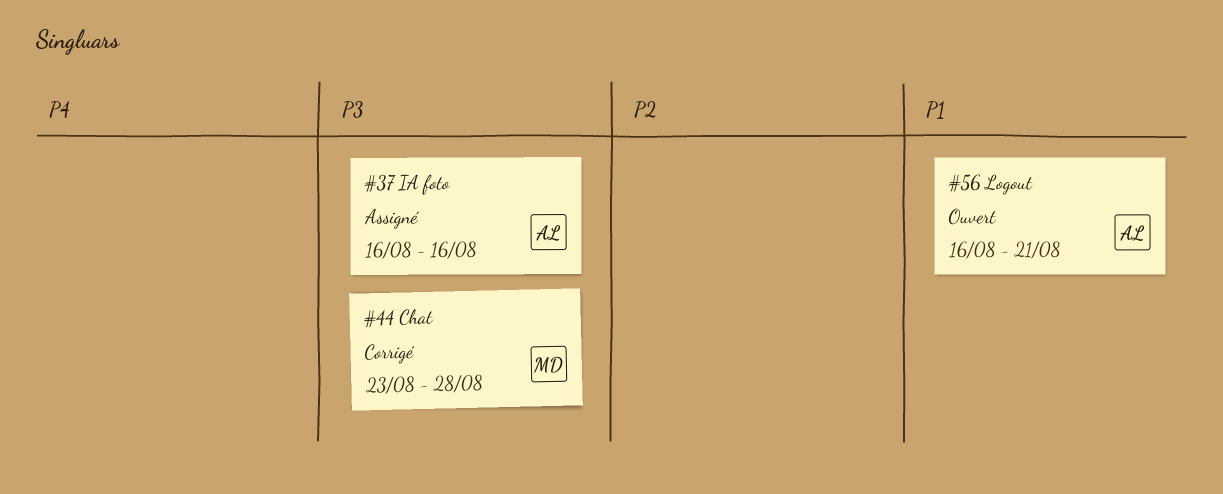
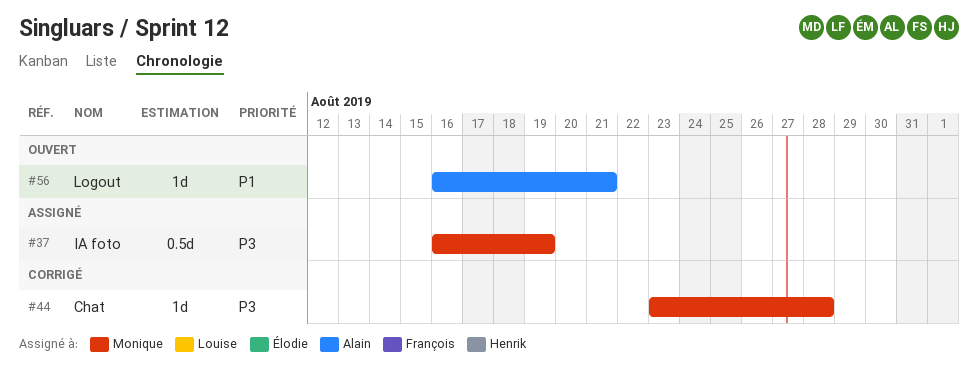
#37, owner: Alain -> Monique
#37, due: Aug 16 -> Aug 19

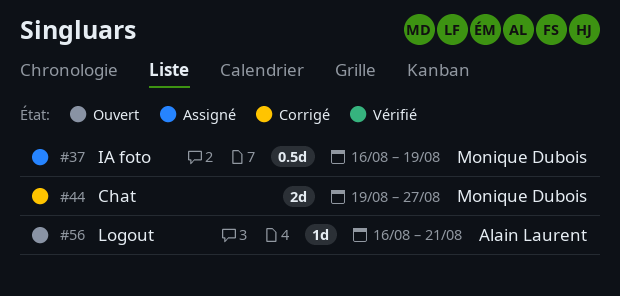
#44, estimate: 1d -> 2d
#44, start: Aug 23 -> Aug 19
#44, due: Aug 28 -> Aug 27

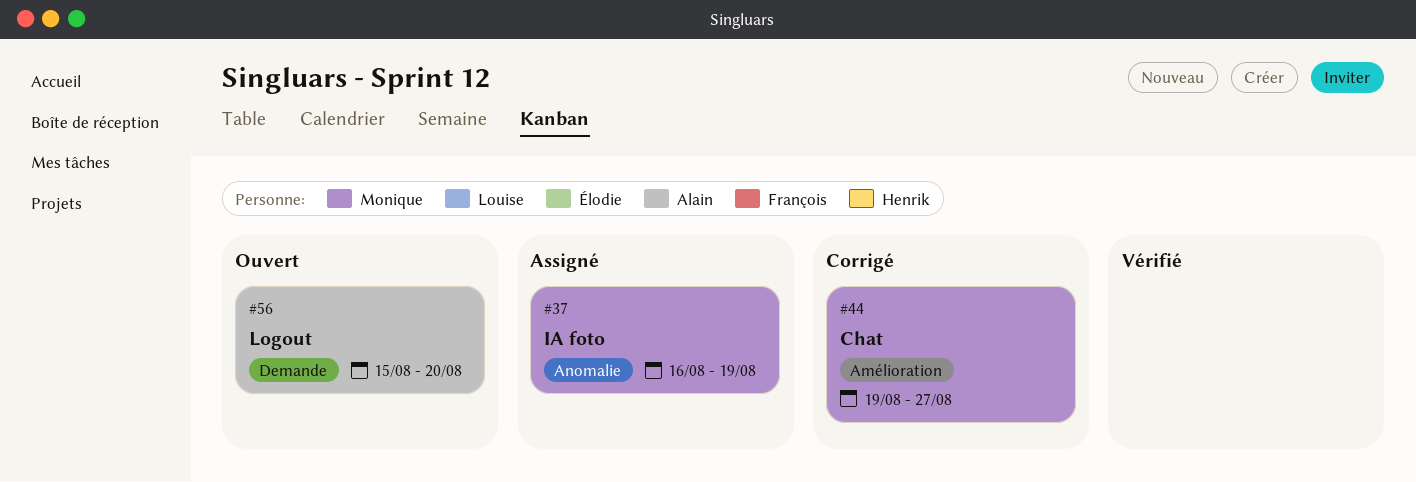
#56, start: Aug 16 -> Aug 15
#56, due: Aug 21 -> Aug 20

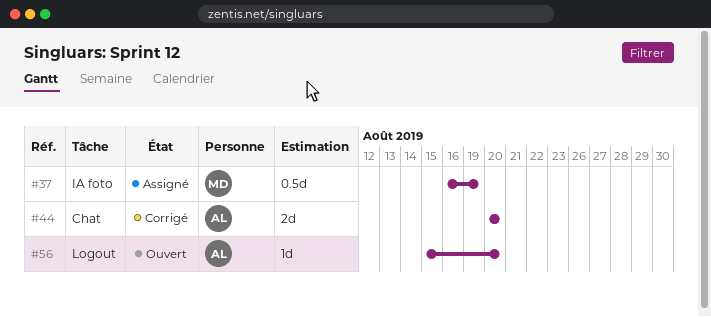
#44, owner: Monique -> Alain
#44, start: Aug 19 -> Aug 20
#44, due: Aug 27 -> Aug 20

